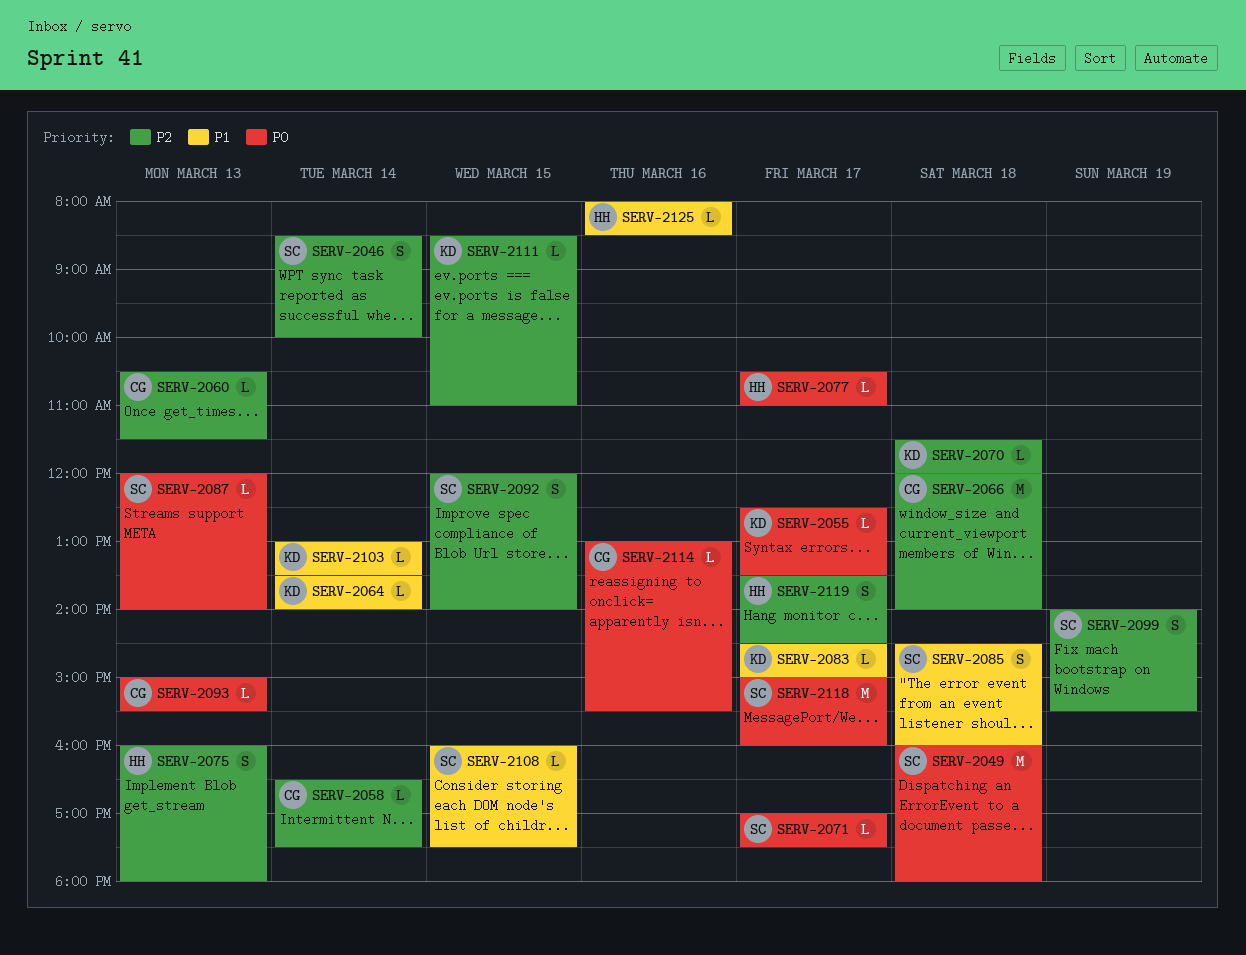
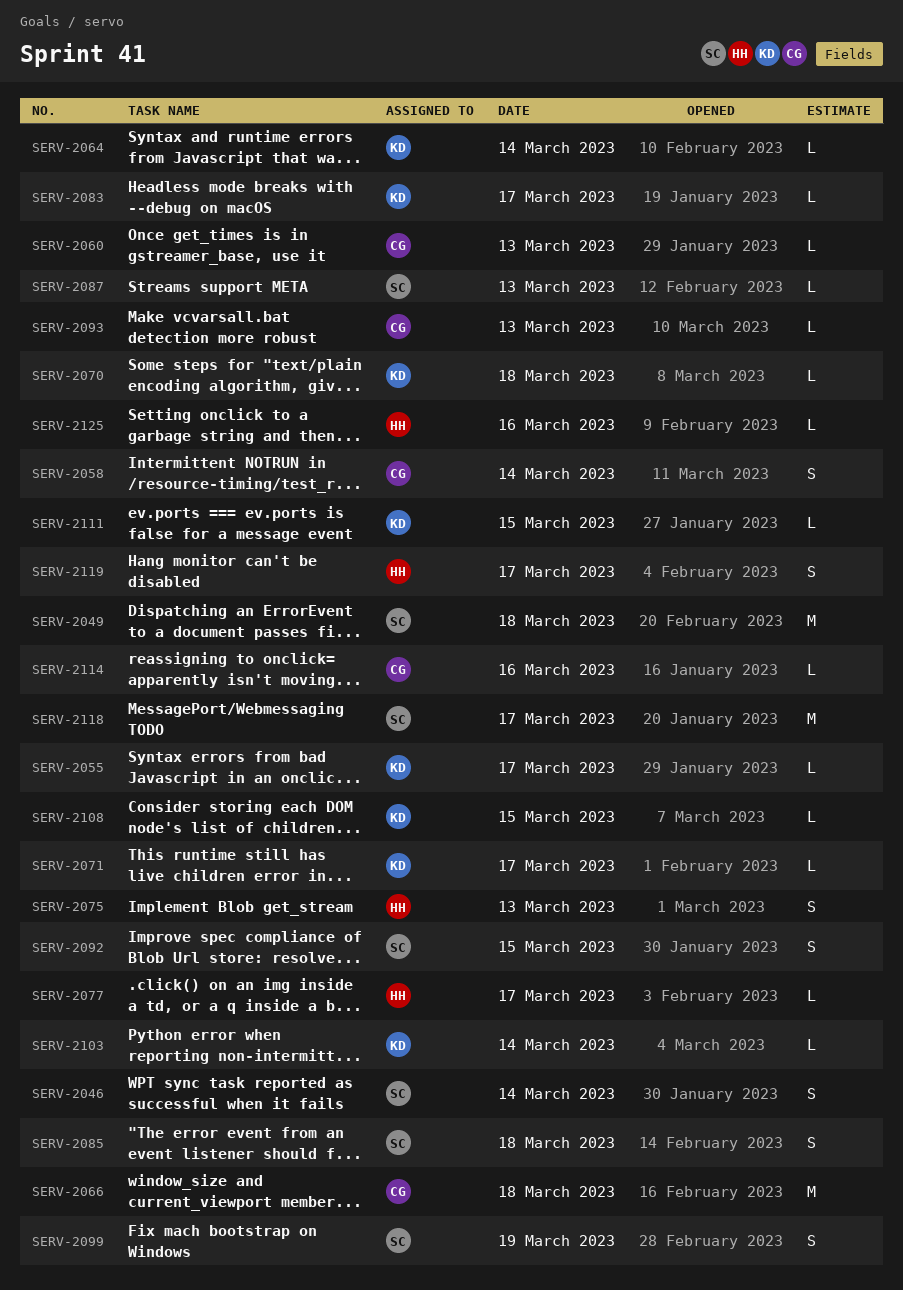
SERV-2058, estimate: L -> S
SERV-2071, owner: SC -> KD
SERV-2108, owner: SC -> KD

